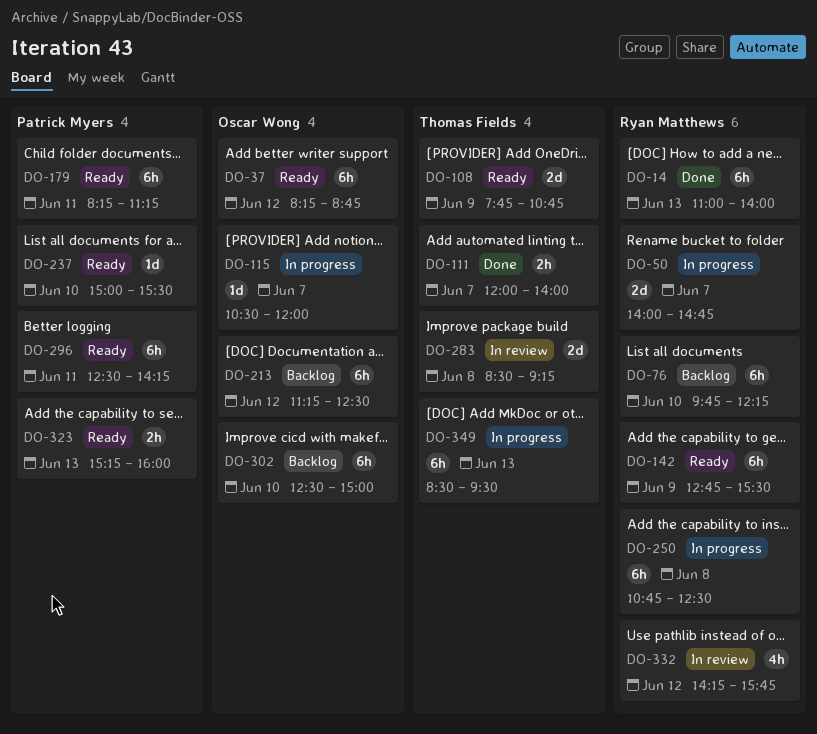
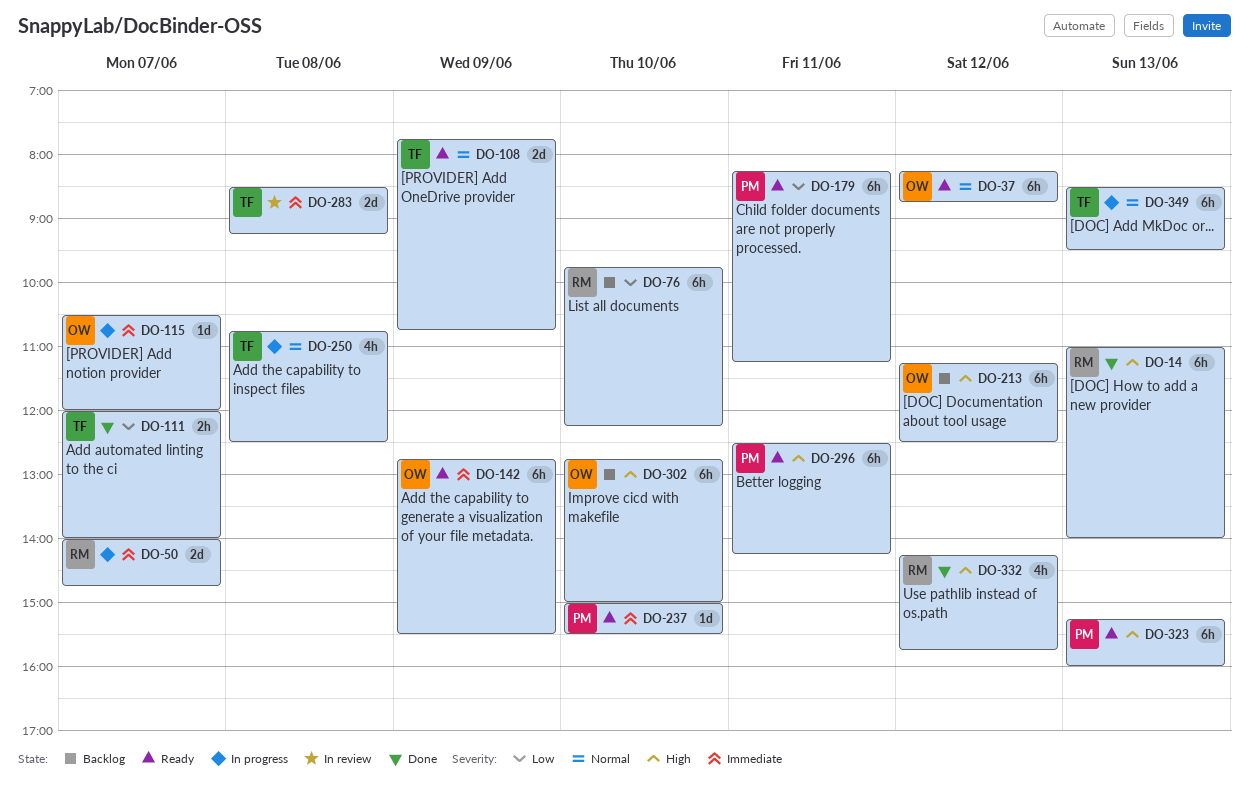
DO-142, owner: Ryan Matthews -> Oscar Wong
DO-250, owner: Ryan Matthews -> Thomas Fields
DO-250, estimate: 6h -> 4h
DO-302, begins: 12:30 -> 12:45
DO-323, estimate: 2h -> 6h
DO-332, status: In review -> Done

